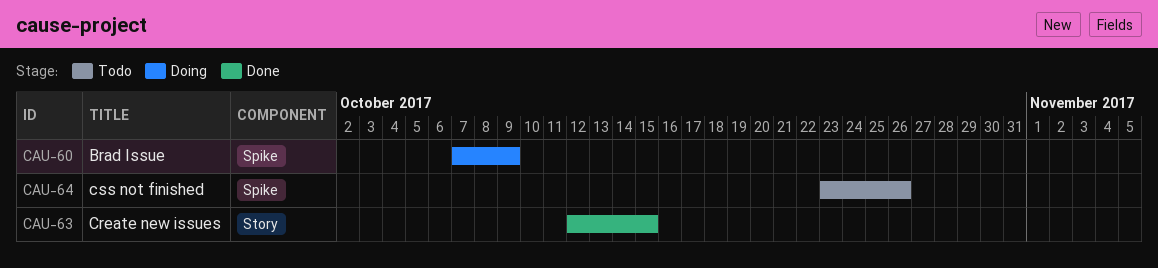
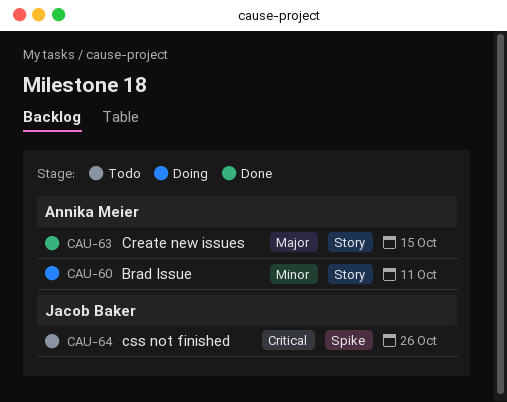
CAU-60, label: Spike -> Story
CAU-60, due: Oct 9 -> Oct 11

